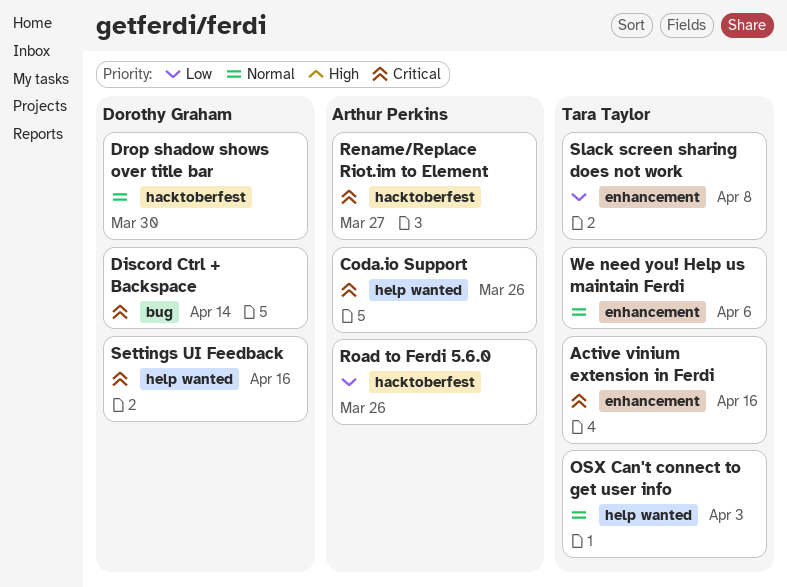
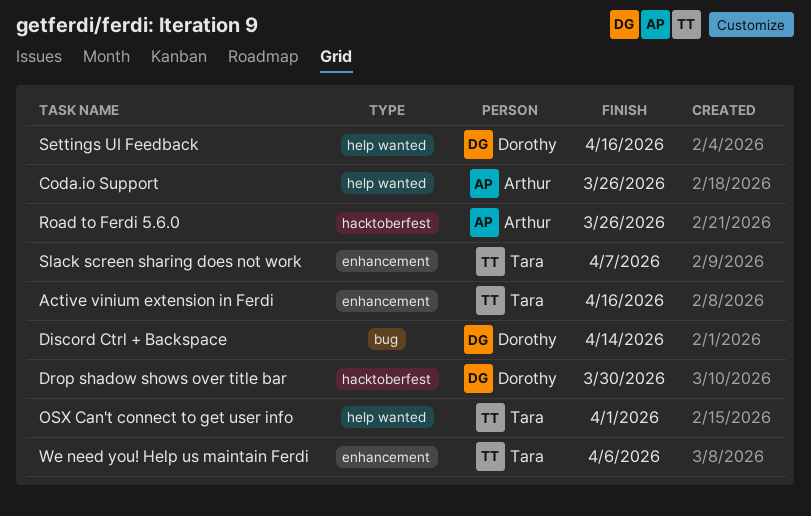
OSX Can't connect to get user info, due: Apr 3 -> Apr 1
Rename/Replace Riot.im to Element: present -> none
Slack screen sharing does not work, due: Apr 8 -> Apr 7

